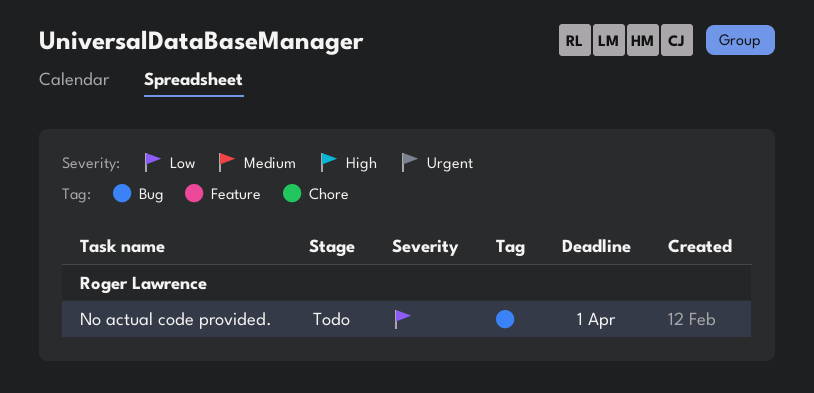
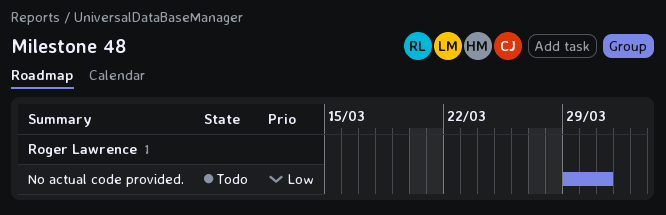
No actual code provided., due: Apr 1 -> Mar 31

